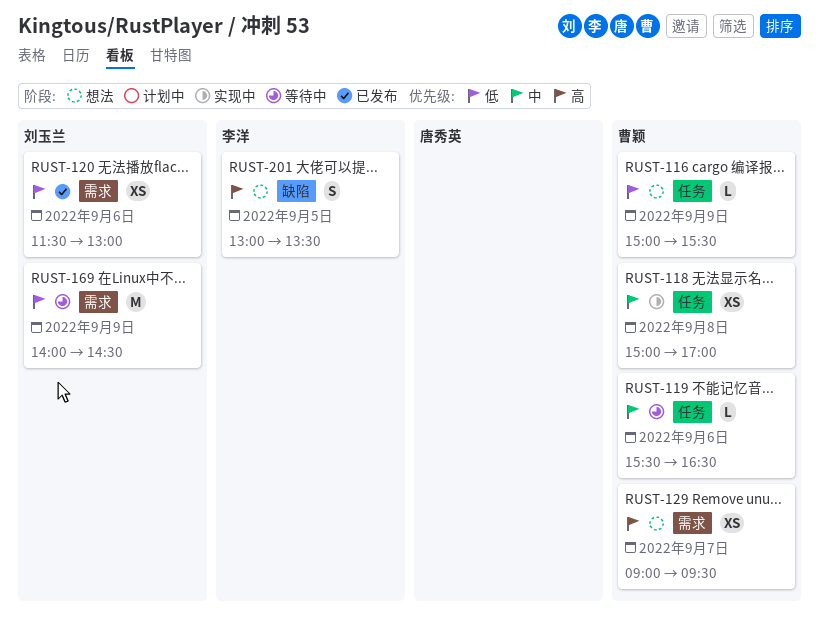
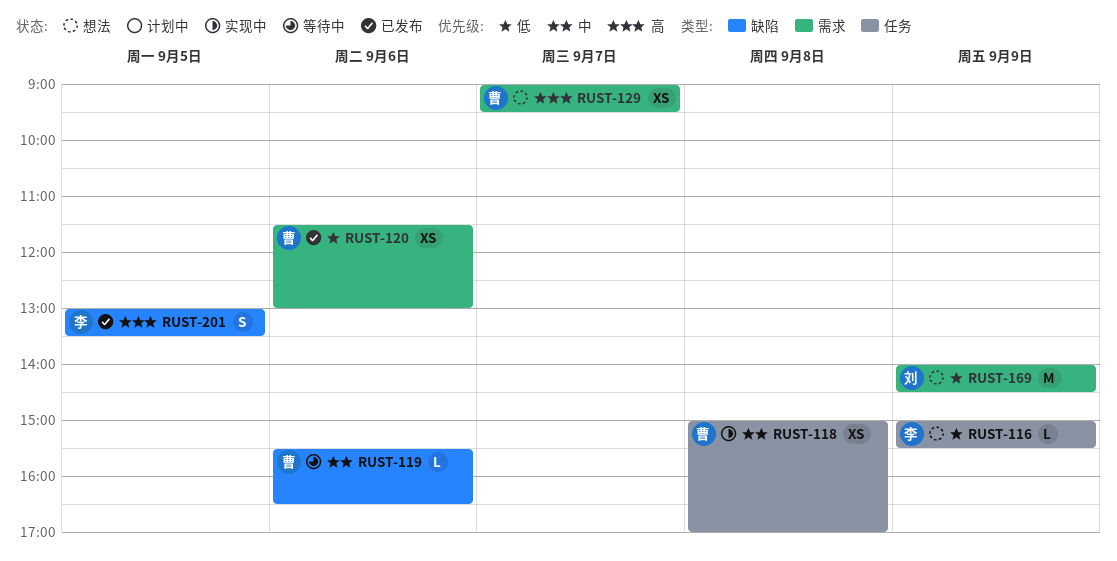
RUST-116, owner: 曹颖 -> 李洋
RUST-119, label: 任务 -> 缺陷
RUST-120, owner: 刘玉兰 -> 曹颖
RUST-169, status: 等待中 -> 想法
RUST-201, status: 想法 -> 已发布

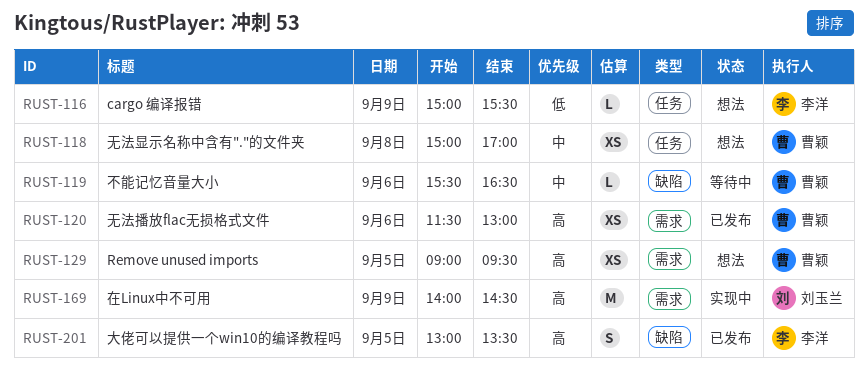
RUST-118, status: 实现中 -> 想法
RUST-120, priority: 低 -> 高
RUST-129, day: Sep 7 -> Sep 5
RUST-169, status: 想法 -> 实现中
RUST-169, priority: 低 -> 高

